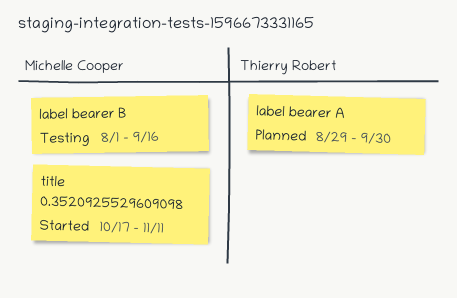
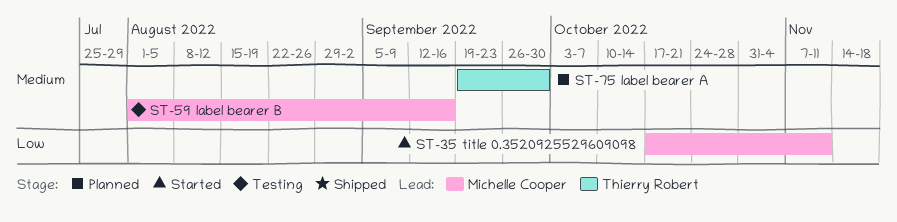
label bearer A, start: Aug 29 -> Sep 19

